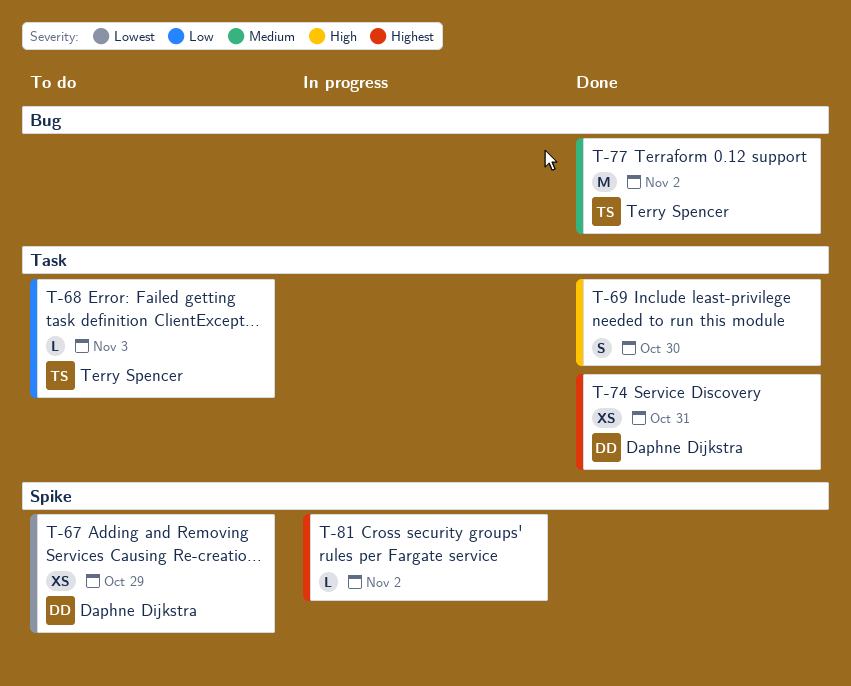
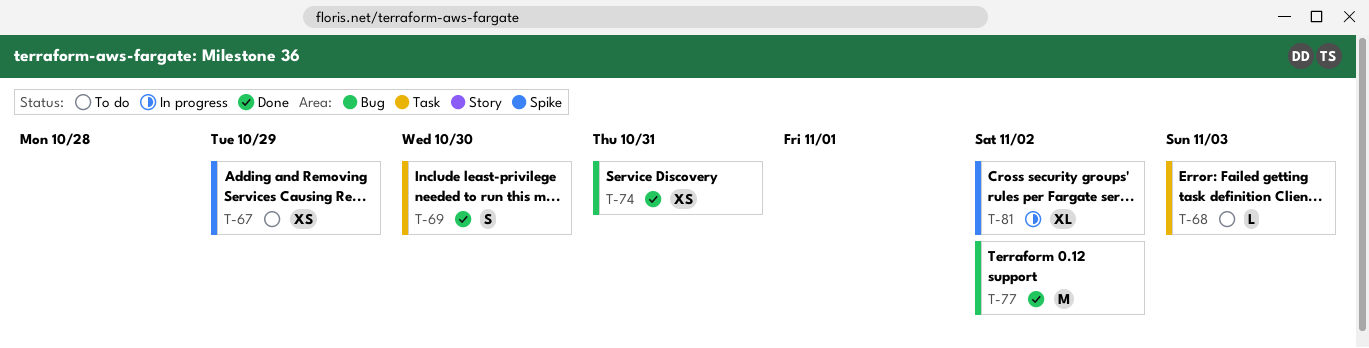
T-74, label: Task -> Bug
T-81, estimate: L -> XL

